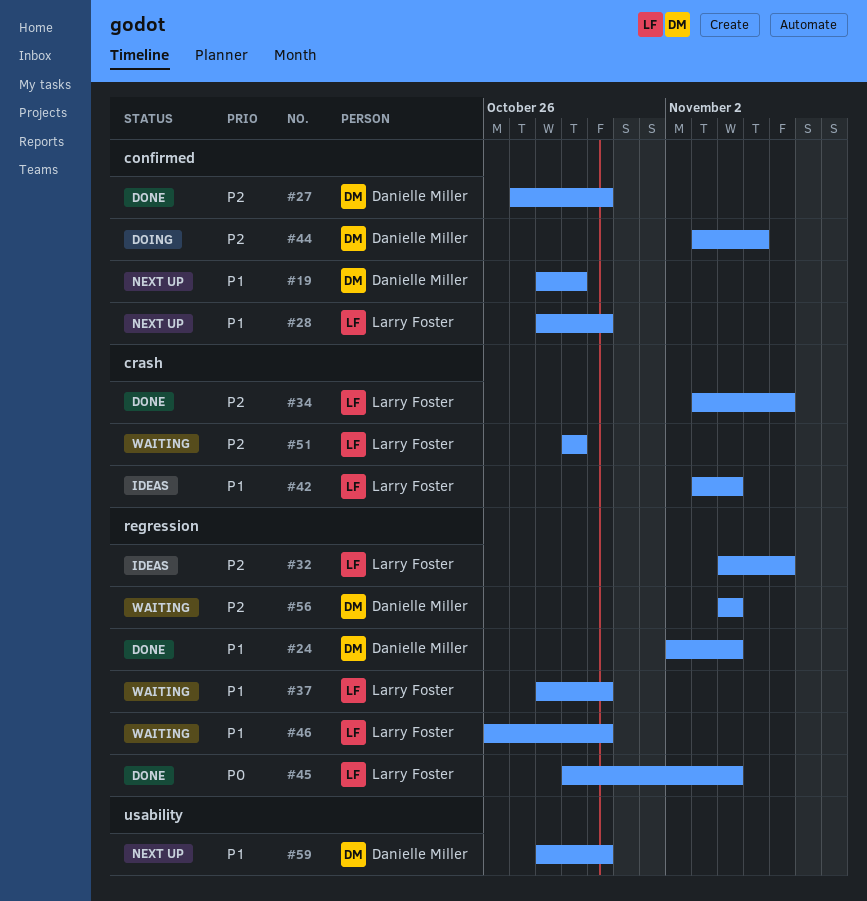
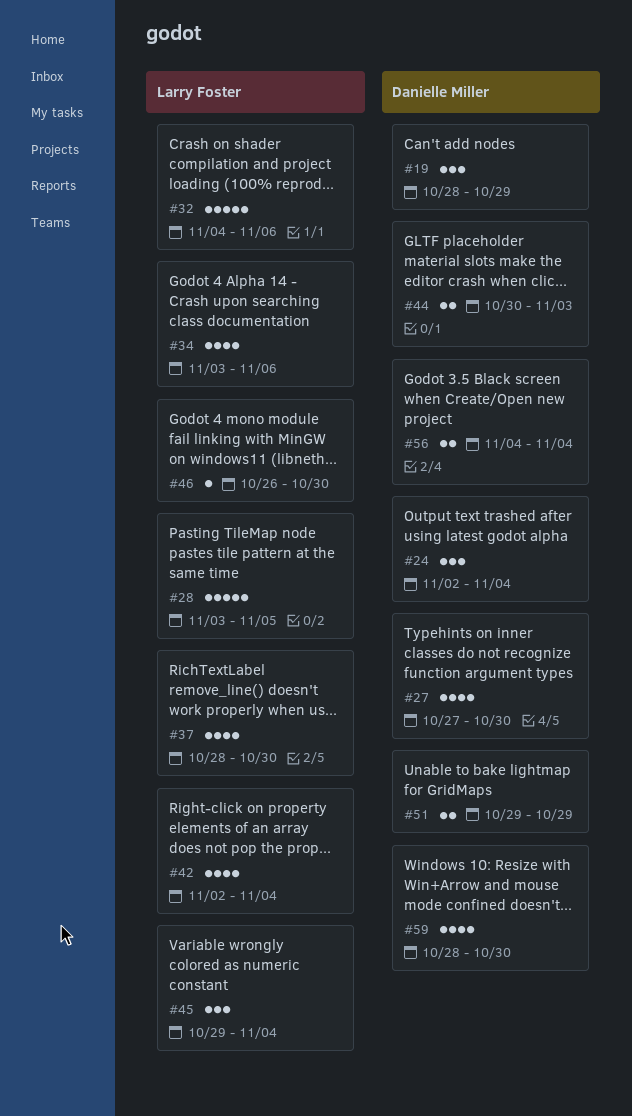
#28, start: Oct 28 -> Nov 3
#28, due: Oct 30 -> Nov 5
#42, start: Nov 3 -> Nov 2
#44, start: Nov 3 -> Oct 30
#44, due: Nov 5 -> Nov 3
#51, owner: Larry Foster -> Danielle Miller

